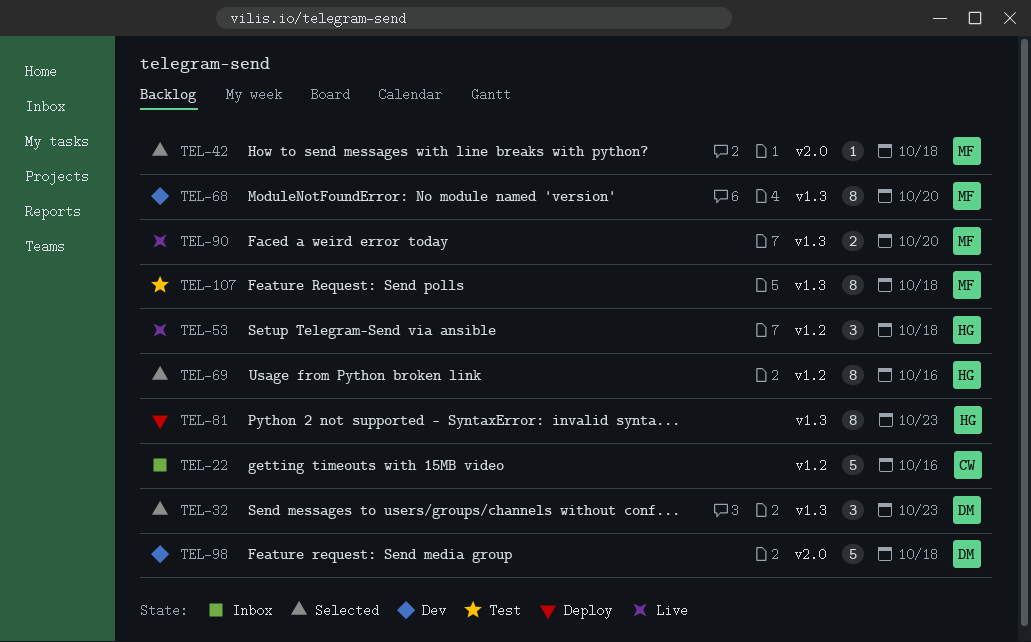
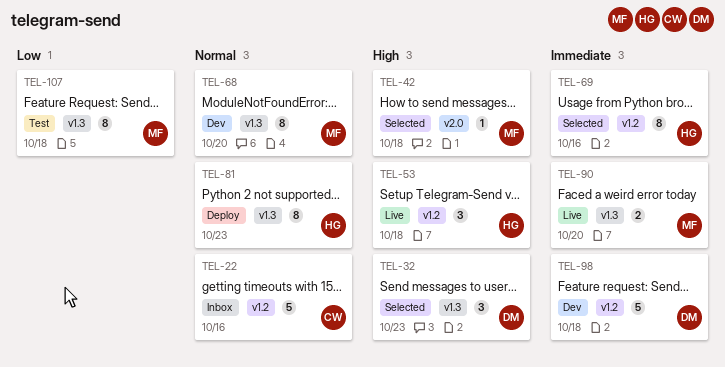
TEL-98, label: v2.0 -> v1.2

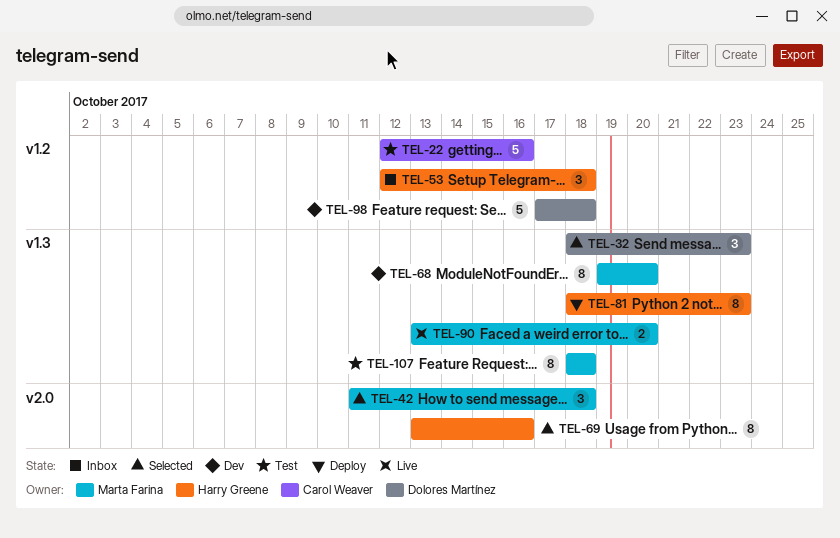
TEL-22, status: Inbox -> Test
TEL-42, estimate: 1 -> 3
TEL-53, status: Live -> Inbox
TEL-69, label: v1.2 -> v2.0

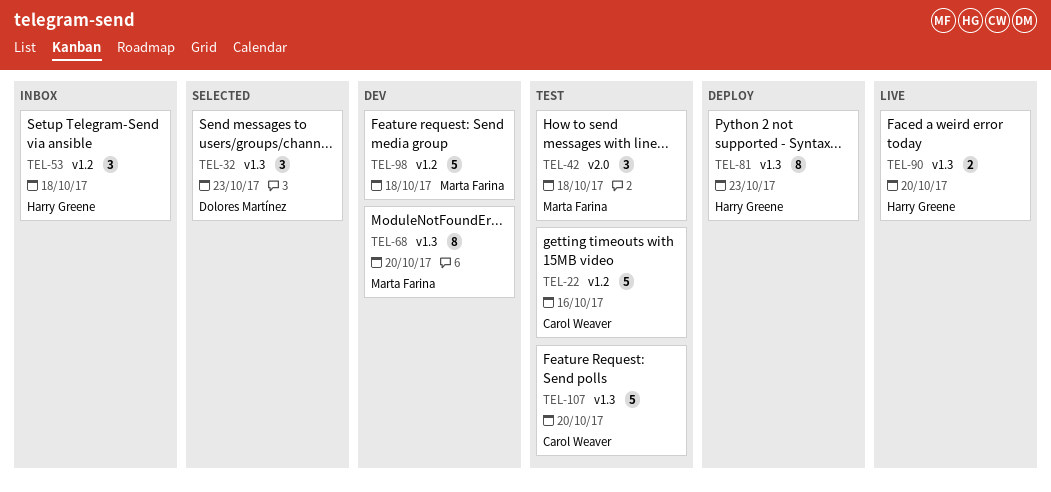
TEL-42, status: Selected -> Test
TEL-69: present -> none
TEL-90, owner: Marta Farina -> Harry Greene
TEL-98, owner: Dolores Martínez -> Marta Farina
TEL-107, owner: Marta Farina -> Carol Weaver
TEL-107, estimate: 8 -> 5
TEL-107, due: Oct 18 -> Oct 20

